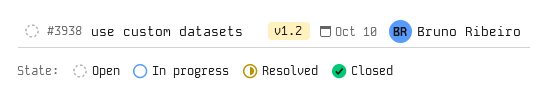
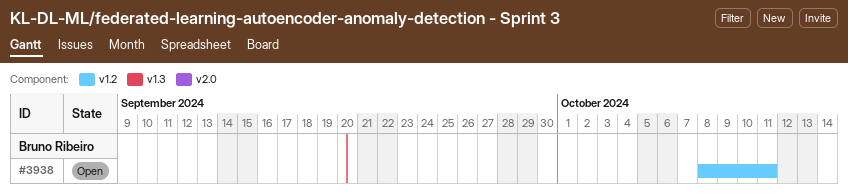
#3938, due: Oct 10 -> Oct 11

